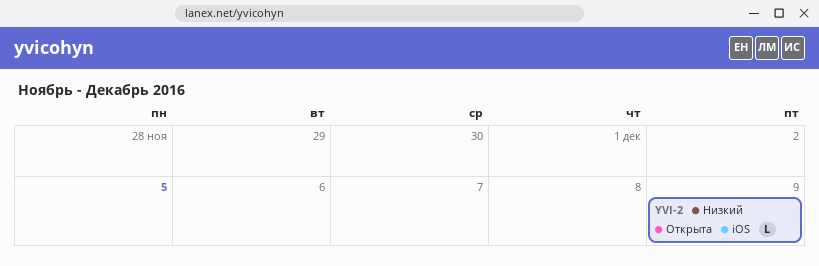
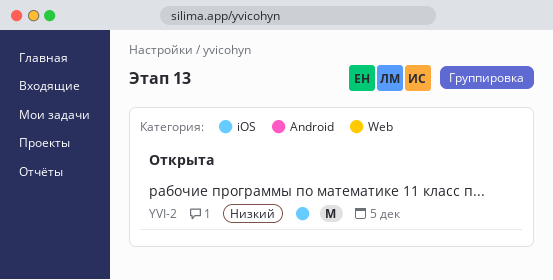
YVI-2, estimate: L -> M
YVI-2, due: Dec 9 -> Dec 5

